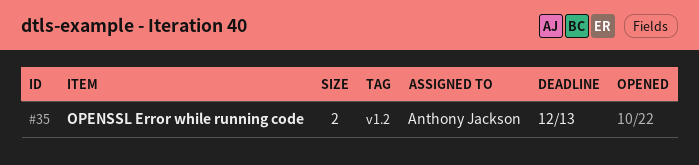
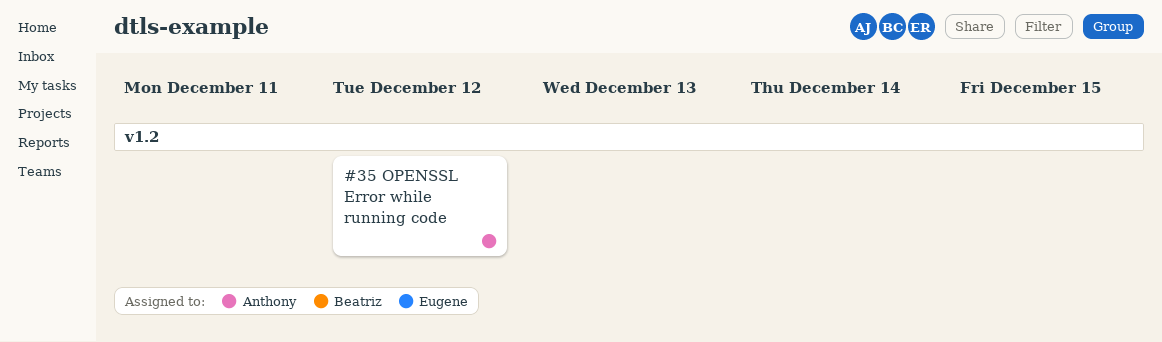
#35, due: Dec 13 -> Dec 12

